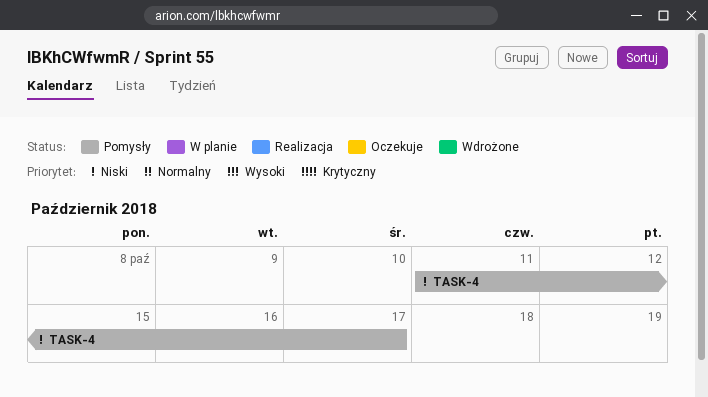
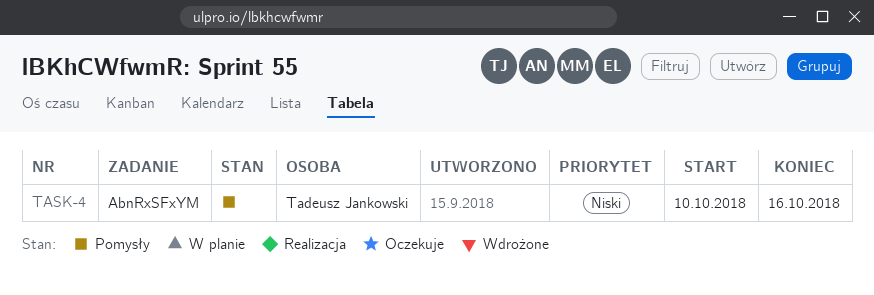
TASK-4, start: Oct 11 -> Oct 10
TASK-4, due: Oct 17 -> Oct 16

